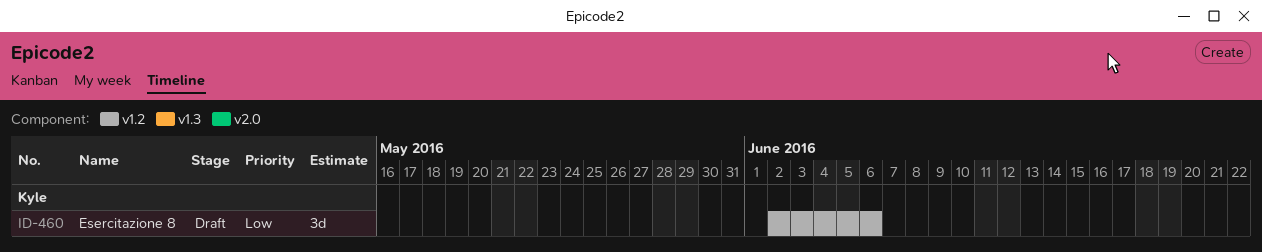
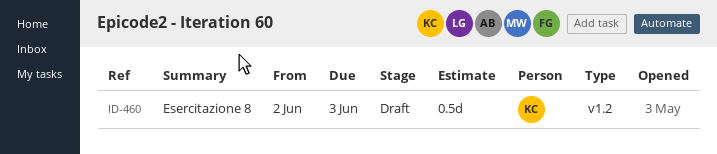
ID-460, estimate: 3d -> 0.5d
ID-460, due: Jun 6 -> Jun 3

